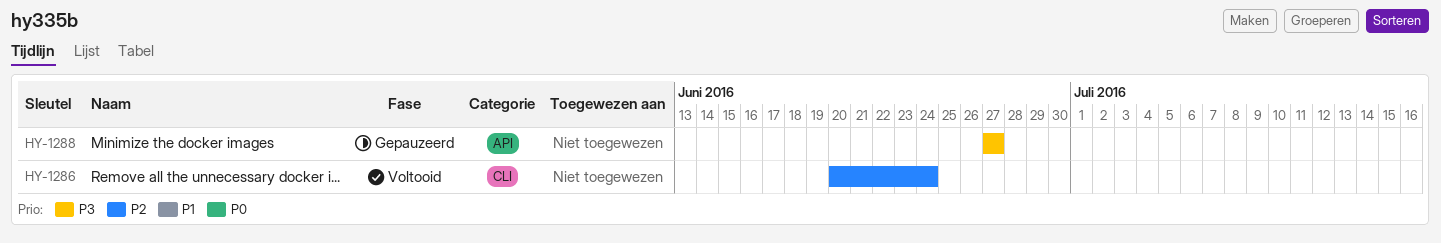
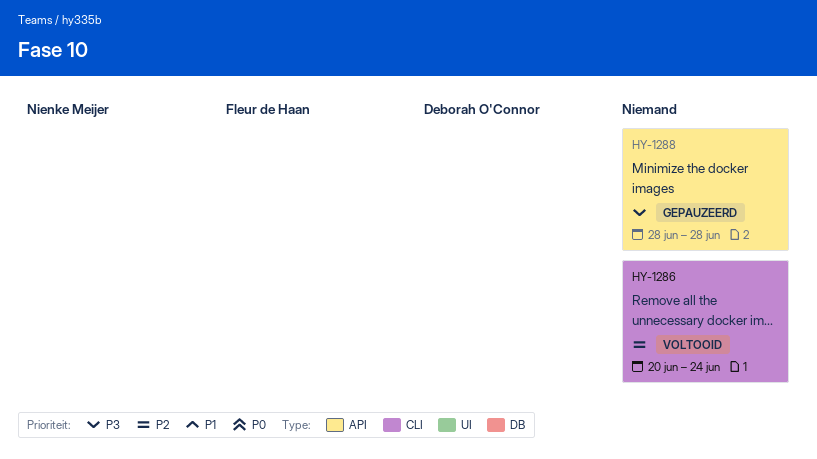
HY-1288, start: Jun 27 -> Jun 28
HY-1288, due: Jun 27 -> Jun 28

